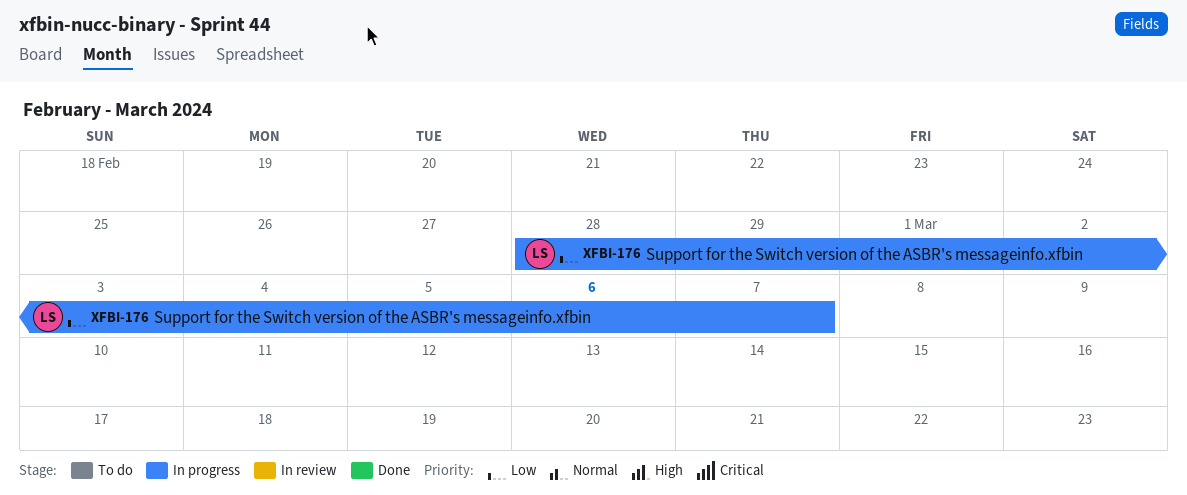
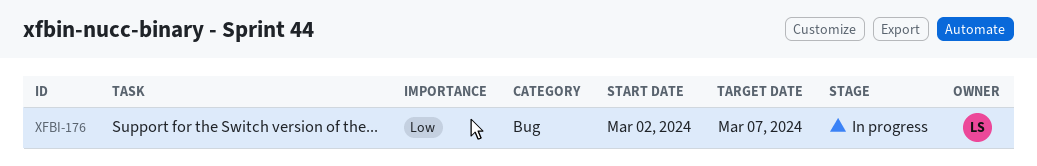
XFBI-176, start: Feb 28 -> Mar 2

